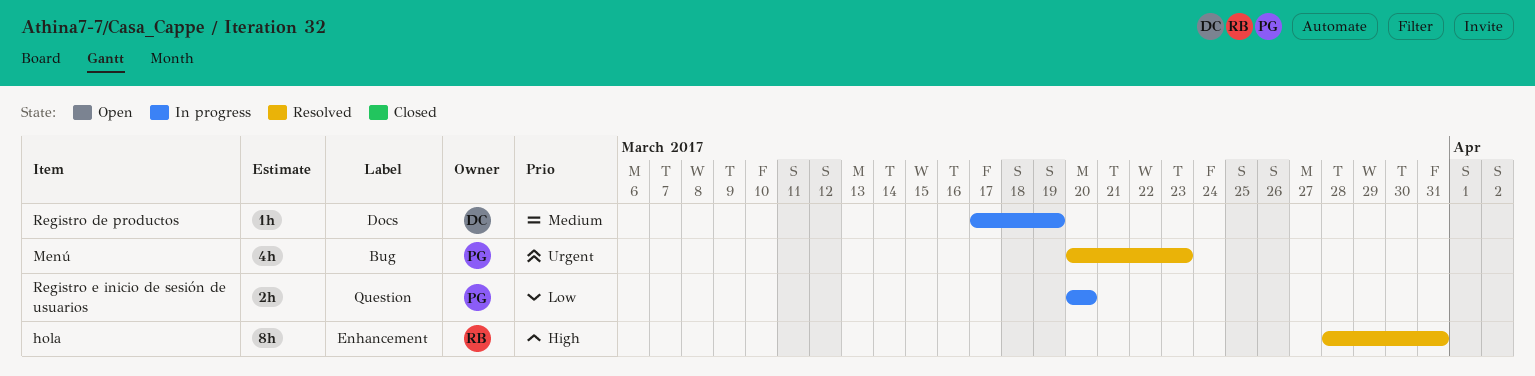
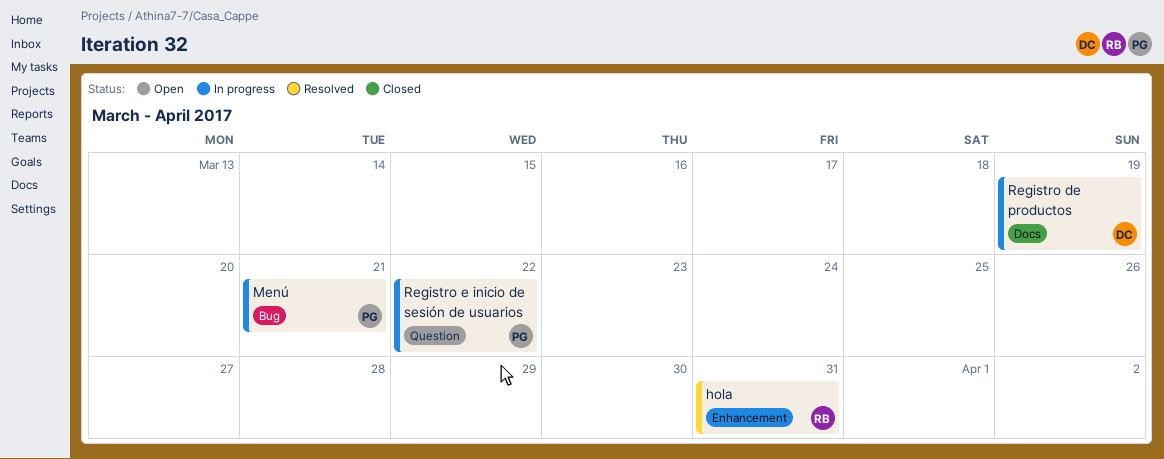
Menú, status: Resolved -> In progress
Menú, due: Mar 23 -> Mar 21
Registro e inicio de sesión de usuarios, due: Mar 20 -> Mar 22

